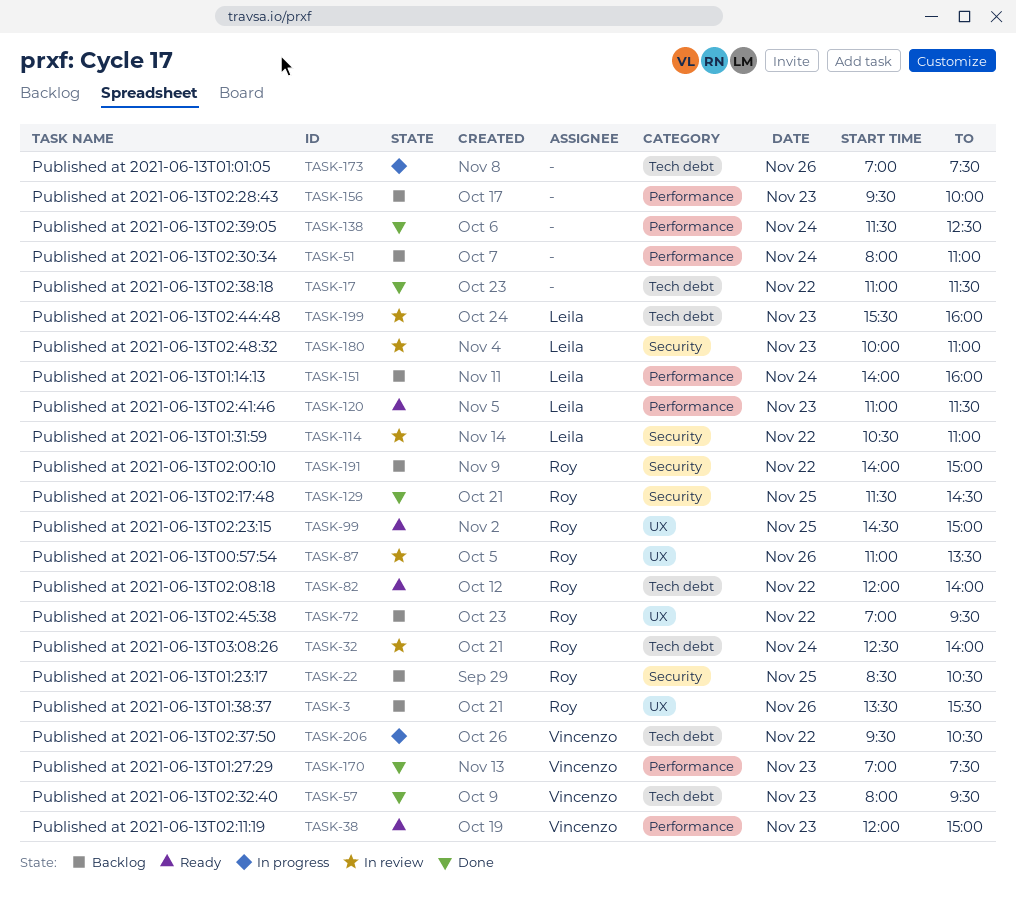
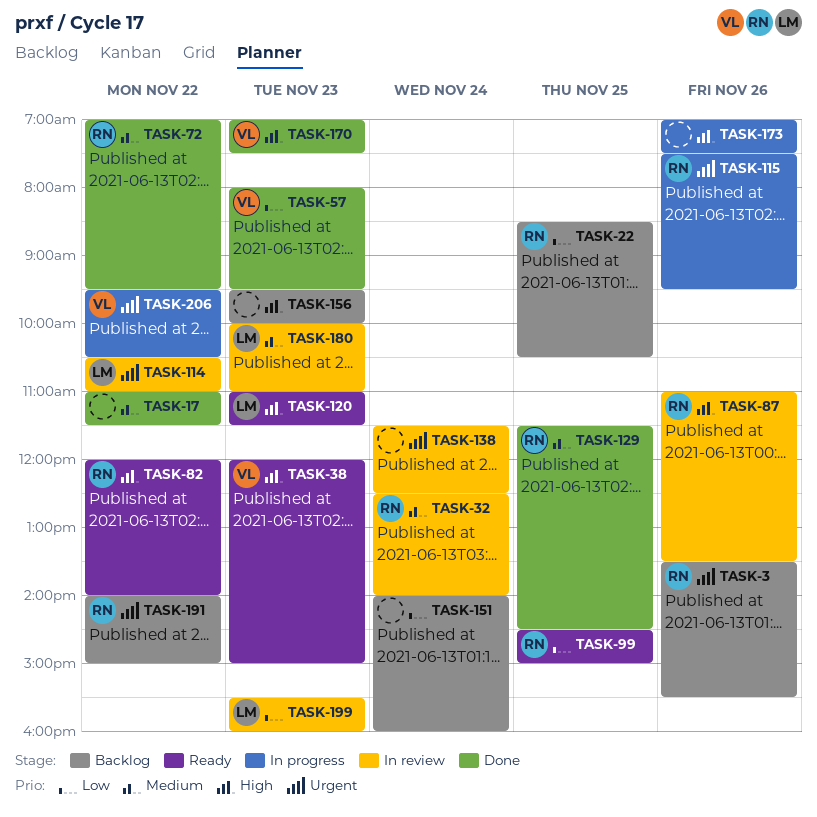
TASK-51: present -> none
TASK-72, status: Backlog -> Done
TASK-115: none -> present
TASK-138, status: Done -> In review
TASK-151, owner: Leila -> none

